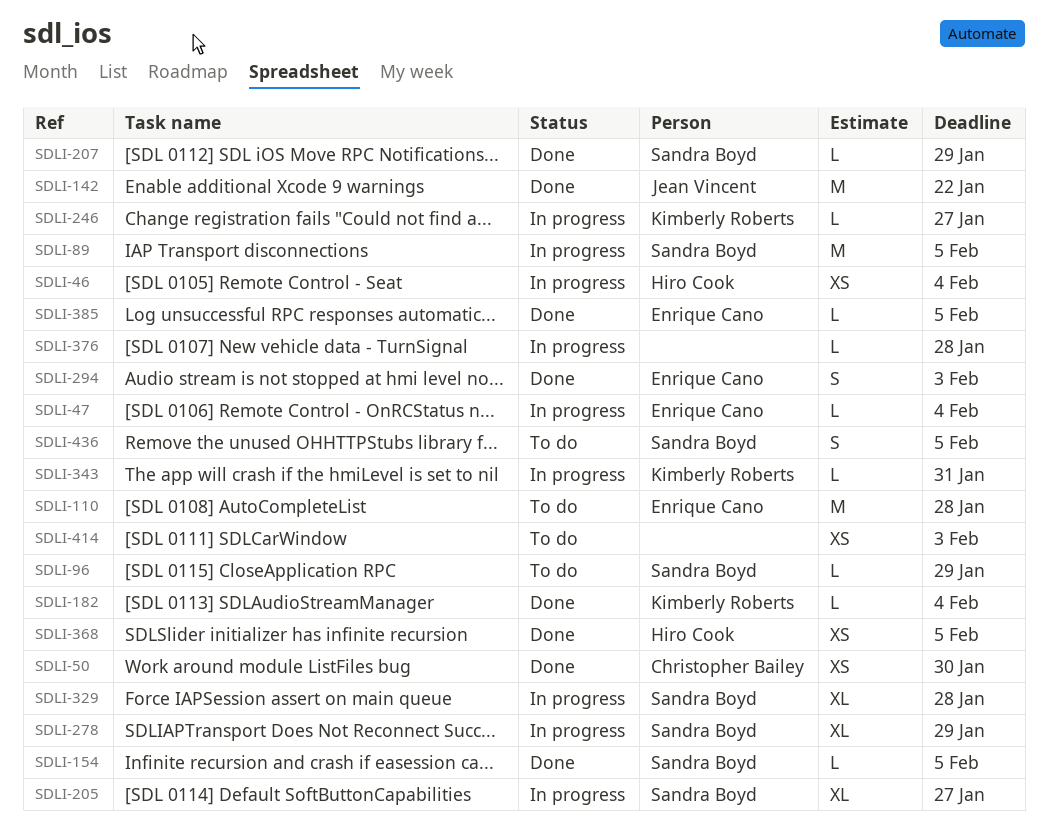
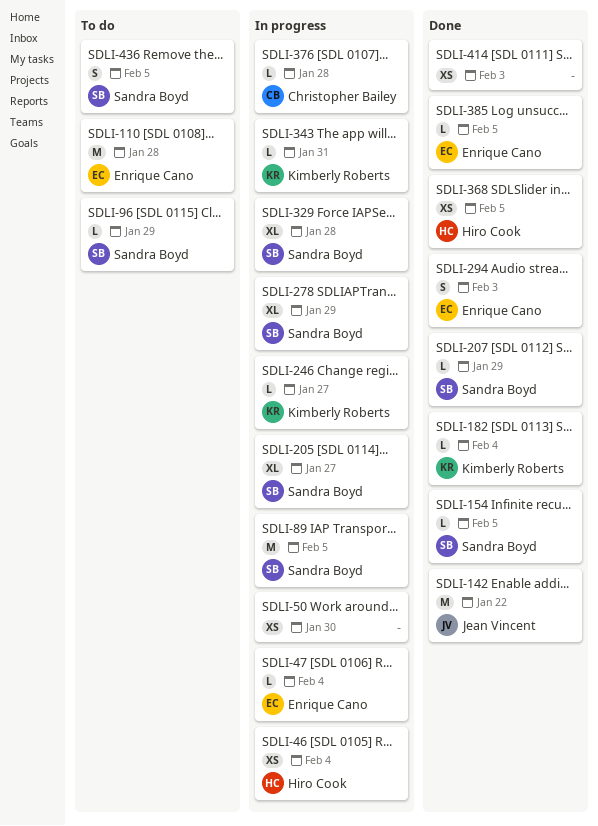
SDLI-50, status: Done -> In progress
SDLI-50, owner: Christopher Bailey -> none
SDLI-376, owner: none -> Christopher Bailey
SDLI-414, status: To do -> Done

